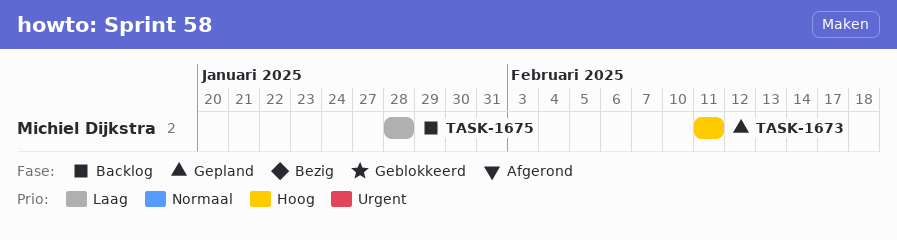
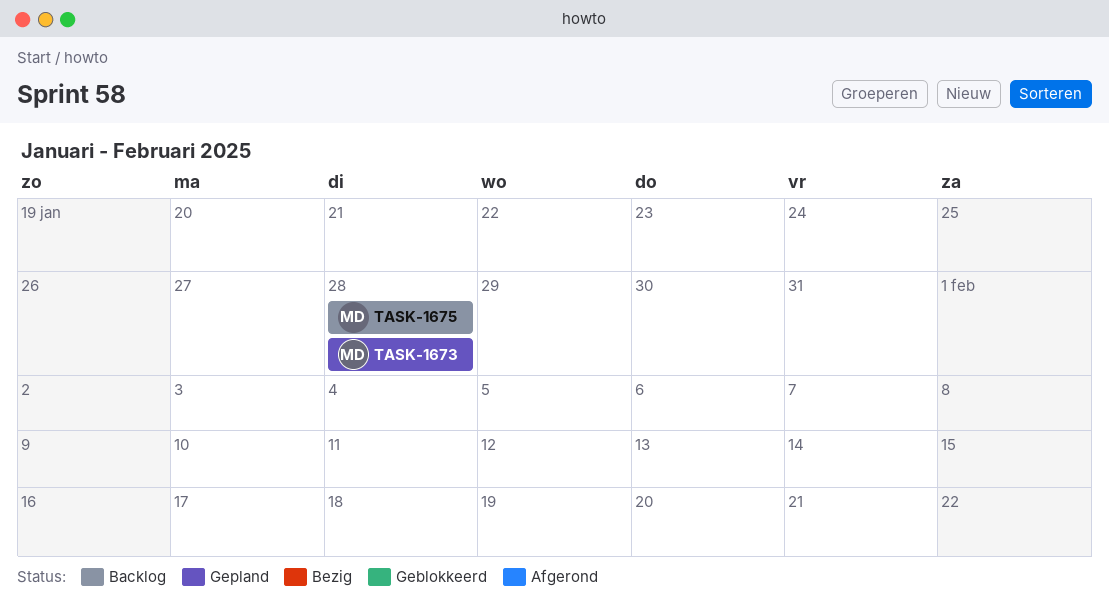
TASK-1673, start: Feb 11 -> Jan 28
TASK-1673, due: Feb 11 -> Jan 28

